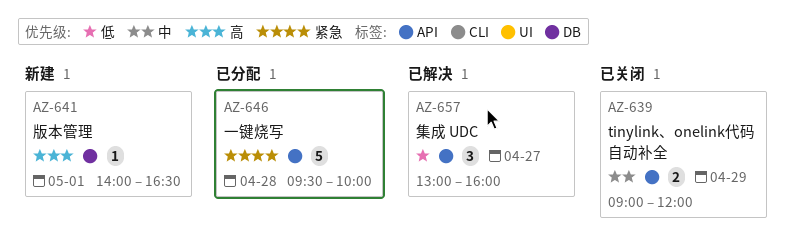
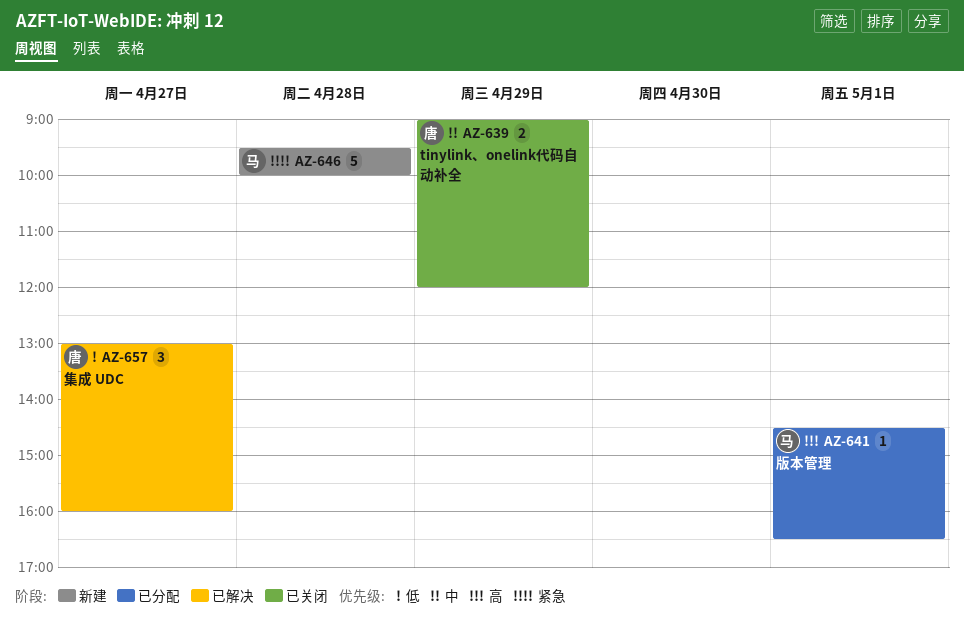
AZ-641, status: 新建 -> 已分配
AZ-641, begins: 14:00 -> 14:30
AZ-646, status: 已分配 -> 新建

